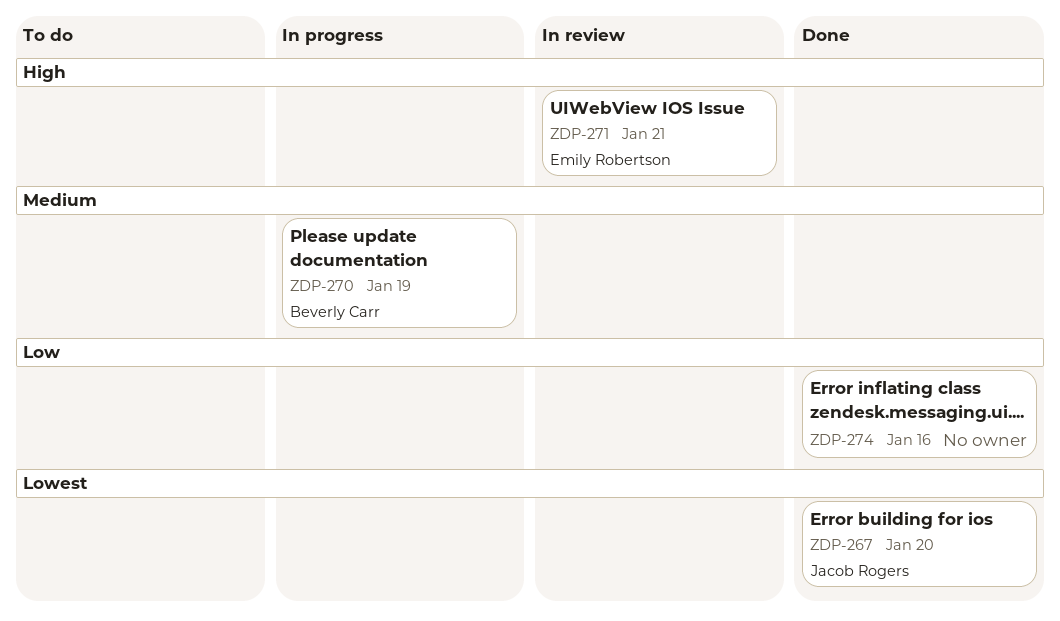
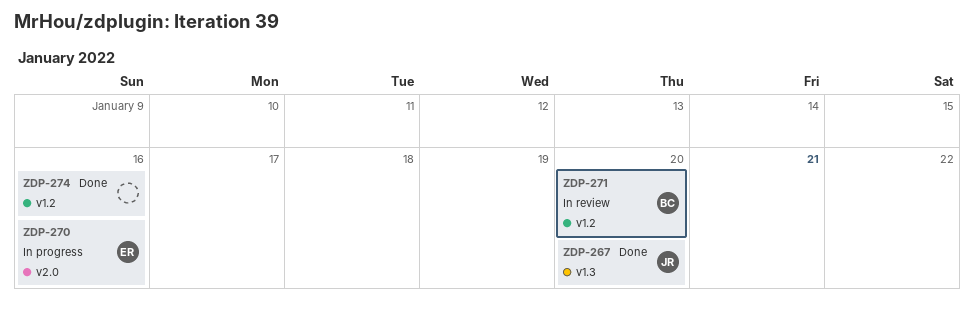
ZDP-270, owner: Beverly Carr -> Emily Robertson
ZDP-270, due: Jan 19 -> Jan 16
ZDP-271, owner: Emily Robertson -> Beverly Carr
ZDP-271, due: Jan 21 -> Jan 20

